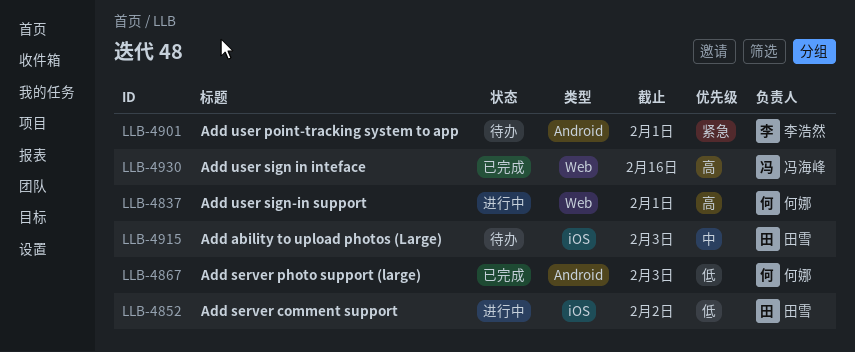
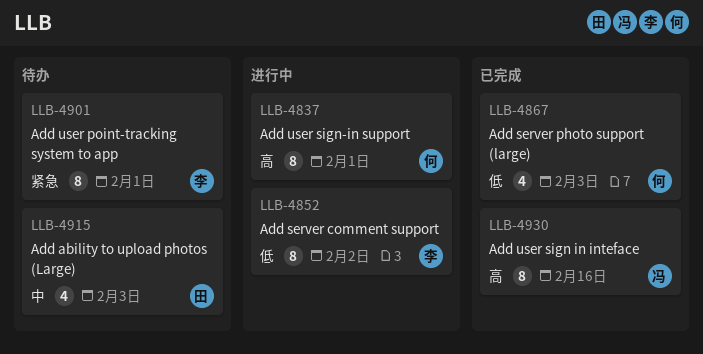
LLB-4852, owner: 田雪 -> 李浩然

